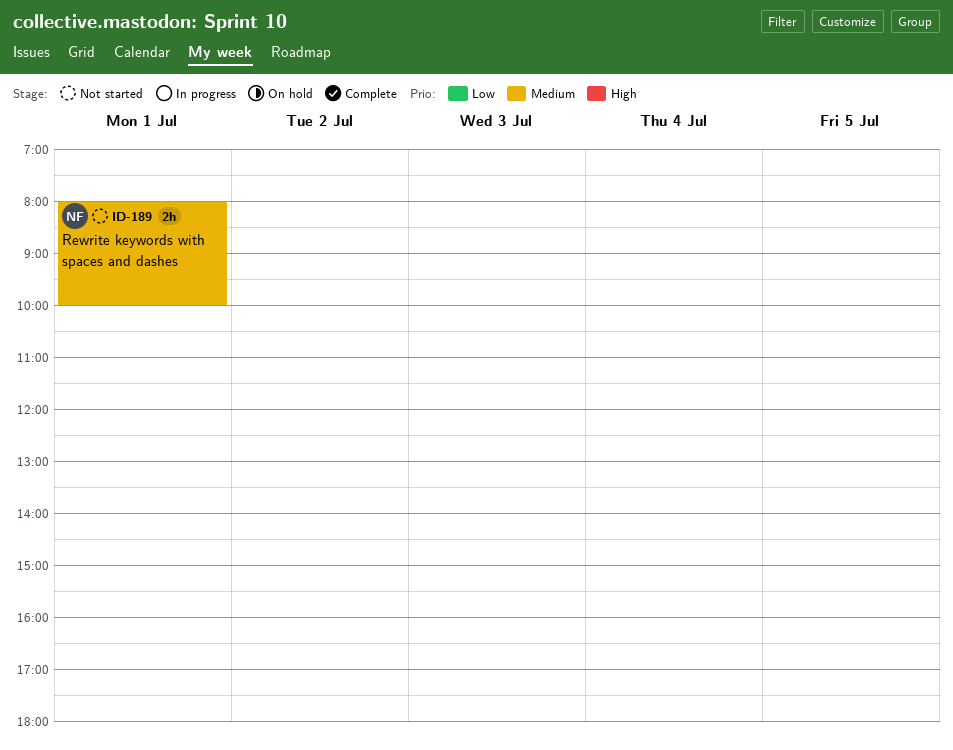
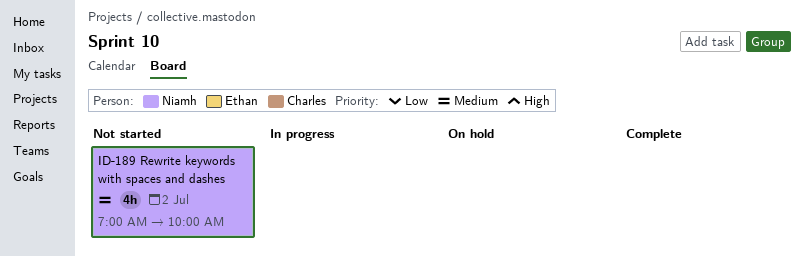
ID-189, estimate: 2h -> 4h
ID-189, day: Jul 1 -> Jul 2
ID-189, begins: 08:00 -> 07:00

